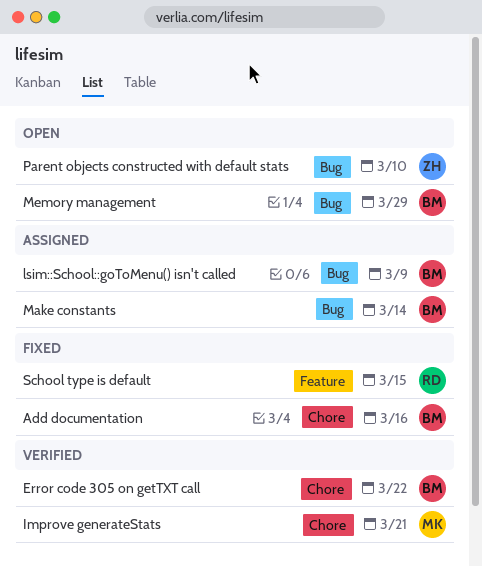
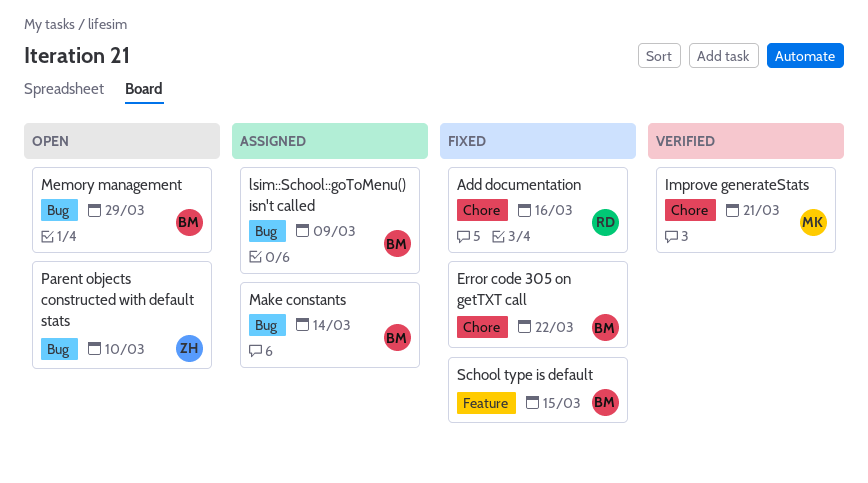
Add documentation, owner: BM -> RD
Error code 305 on getTXT call, status: Verified -> Fixed
School type is default, owner: RD -> BM

